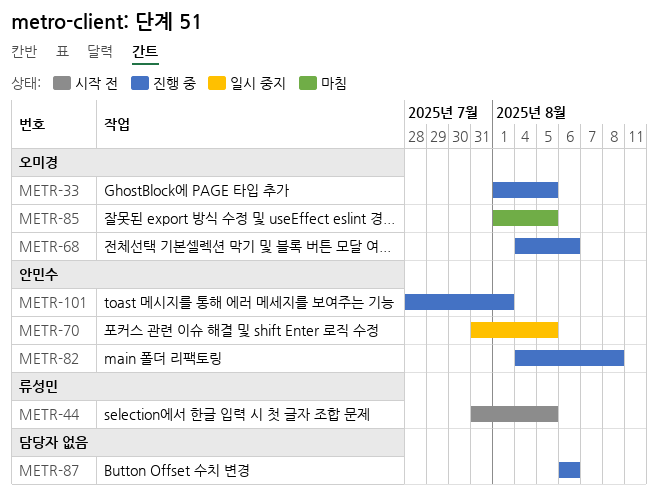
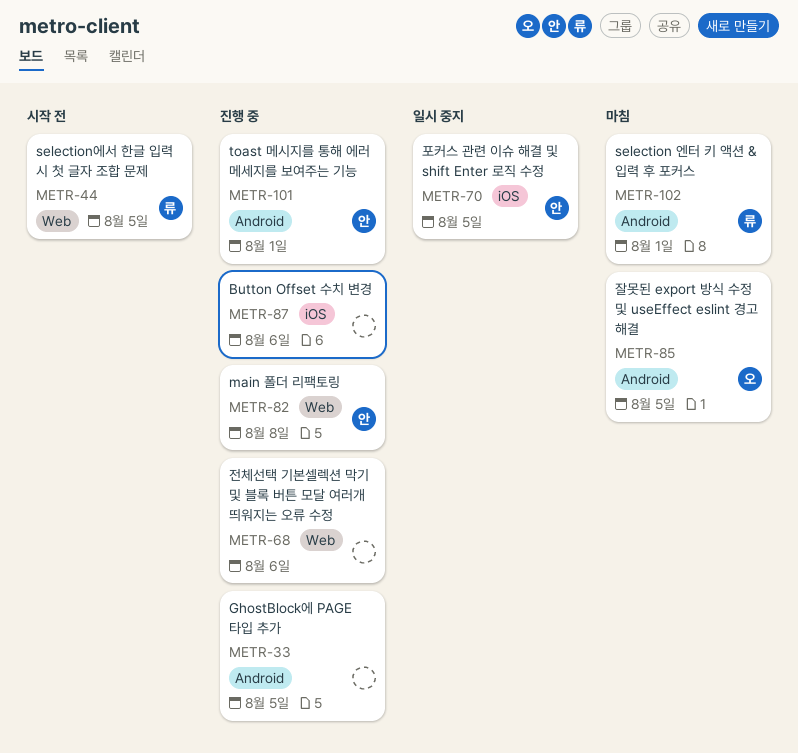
METR-33, owner: 오미경 -> none
METR-68, owner: 오미경 -> none
METR-102: none -> present

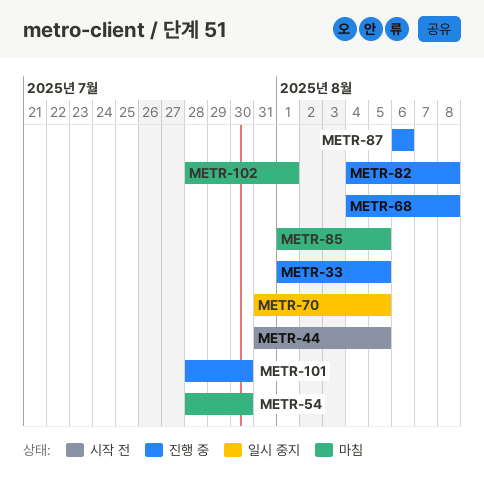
METR-54: none -> present
METR-68, due: Aug 6 -> Aug 8
METR-101, due: Aug 1 -> Jul 30

